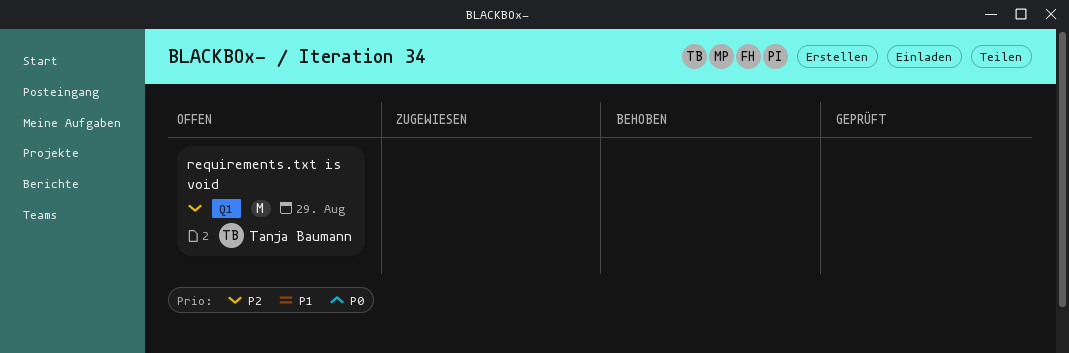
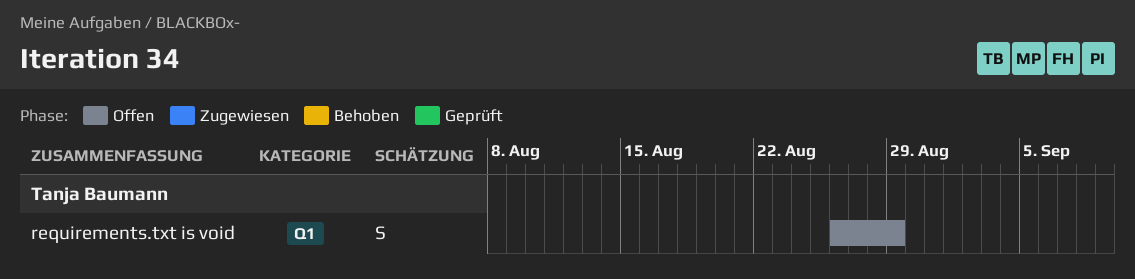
requirements.txt is void, estimate: M -> S

